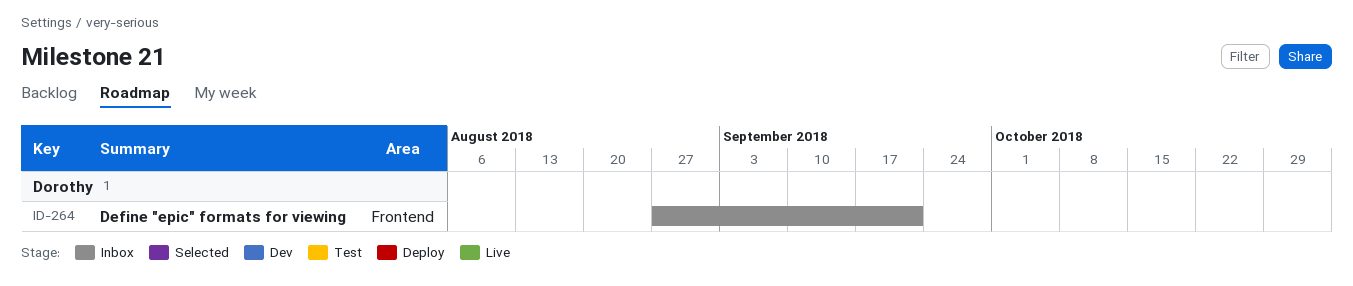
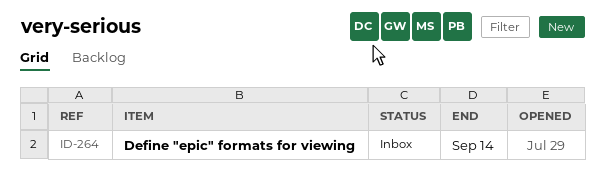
ID-264, due: Sep 21 -> Sep 14

